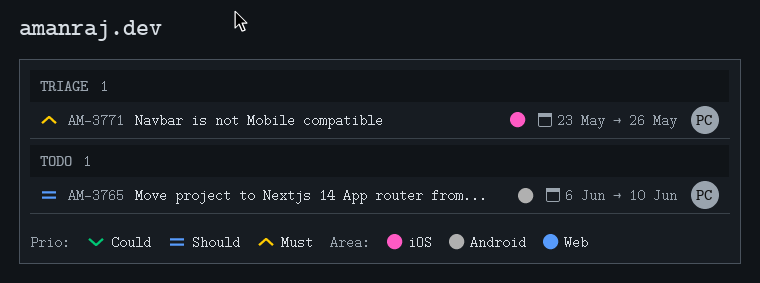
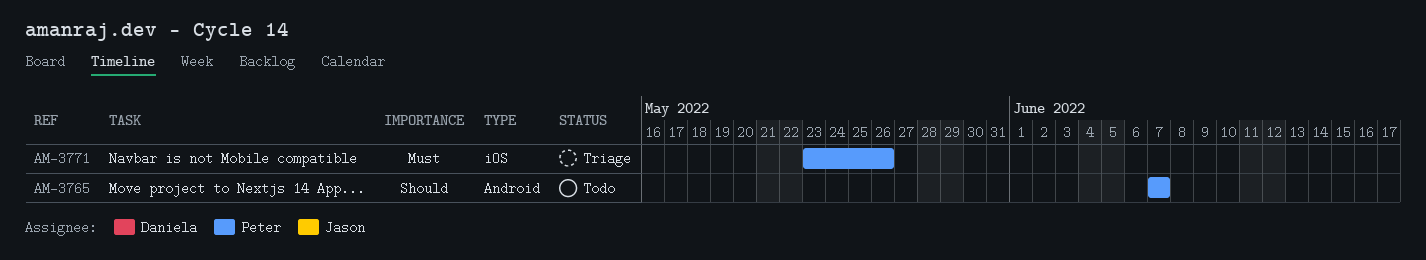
AM-3765, start: Jun 6 -> Jun 7
AM-3765, due: Jun 10 -> Jun 7

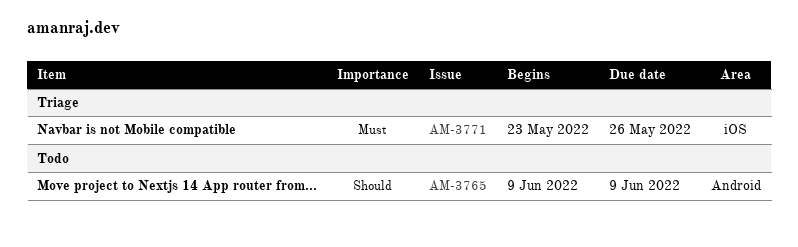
AM-3765, start: Jun 7 -> Jun 9
AM-3765, due: Jun 7 -> Jun 9

